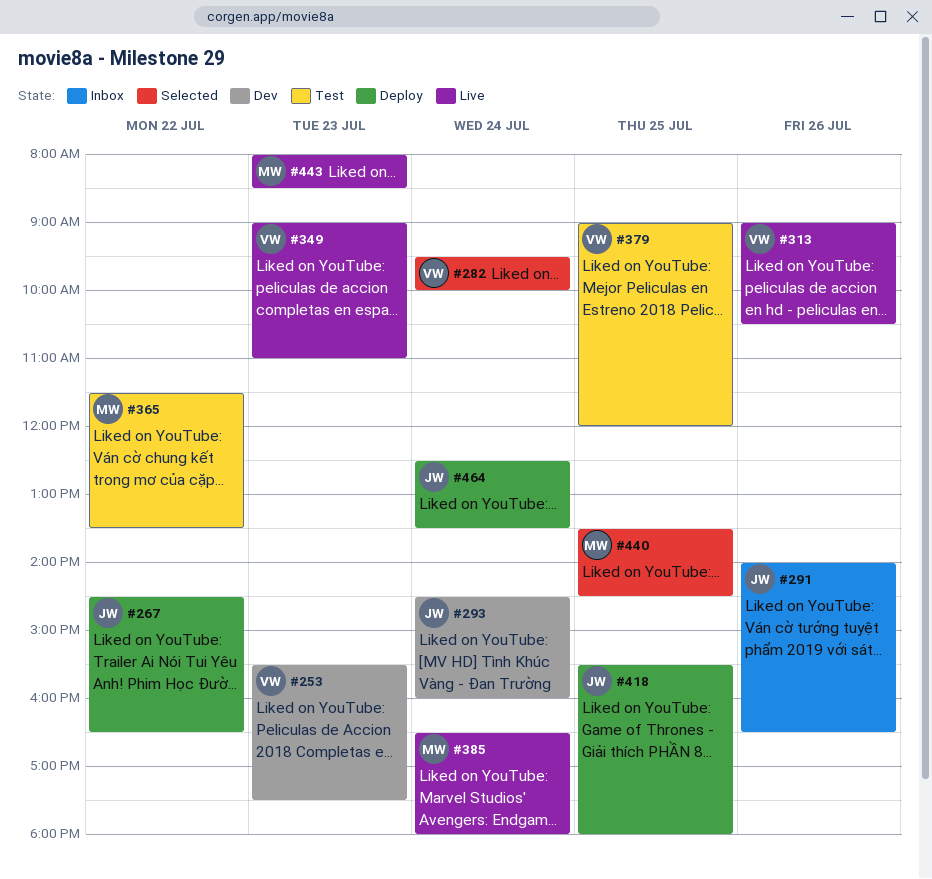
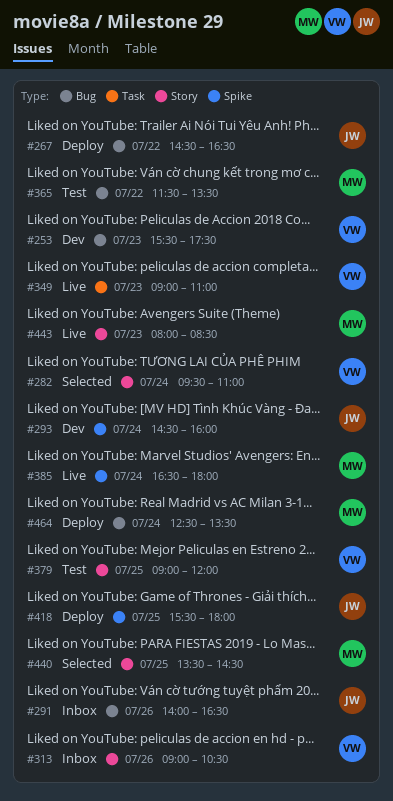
#282, ends: 10:00 -> 11:00
#313, status: Live -> Inbox
#464, owner: JW -> MW

